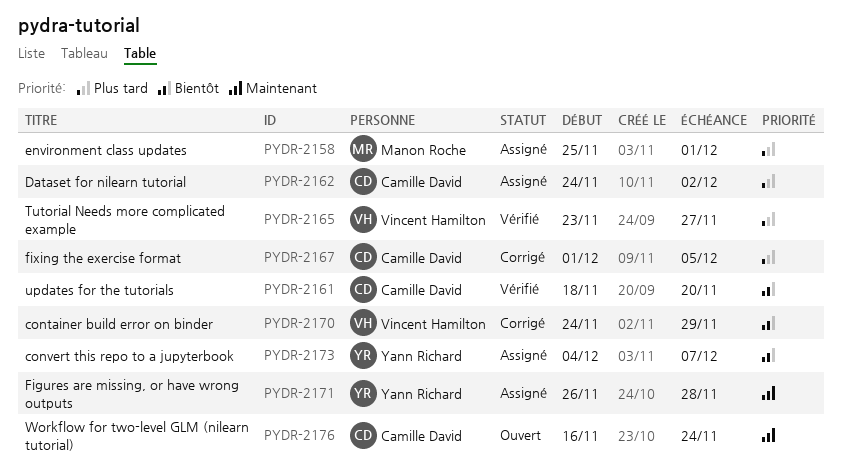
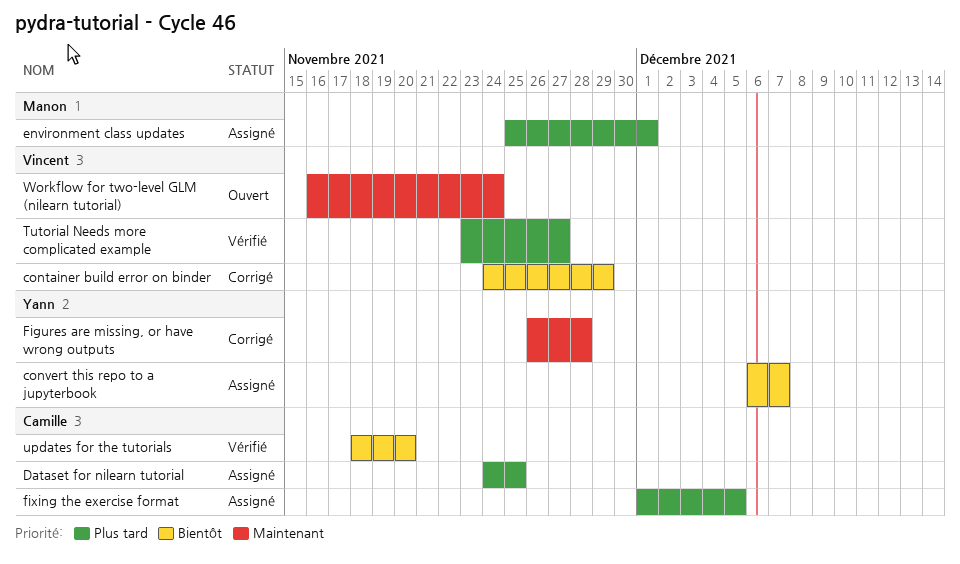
convert this repo to a jupyterbook, start: Dec 4 -> Dec 6
Dataset for nilearn tutorial, due: Dec 2 -> Nov 25
Figures are missing, or have wrong outputs, status: Assigné -> Corrigé
fixing the exercise format, status: Corrigé -> Assigné
Workflow for two-level GLM (nilearn tutorial), owner: Camille David -> Vincent Hamilton

